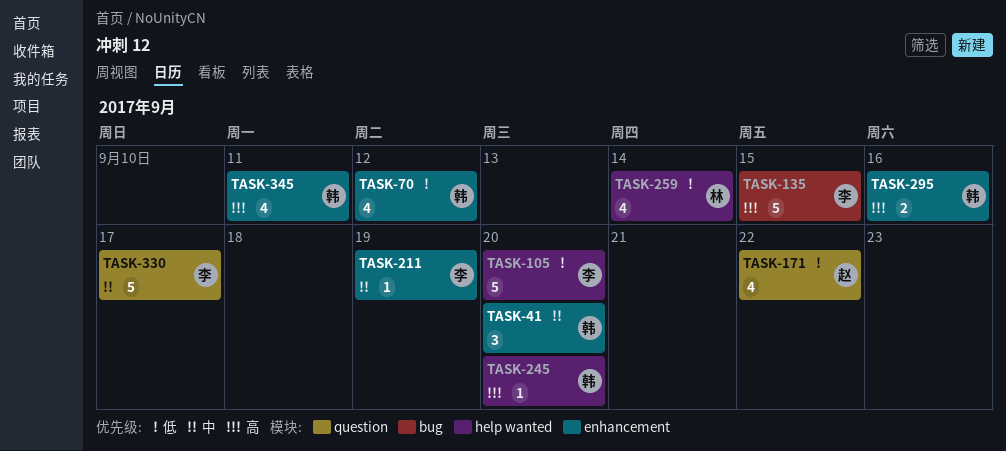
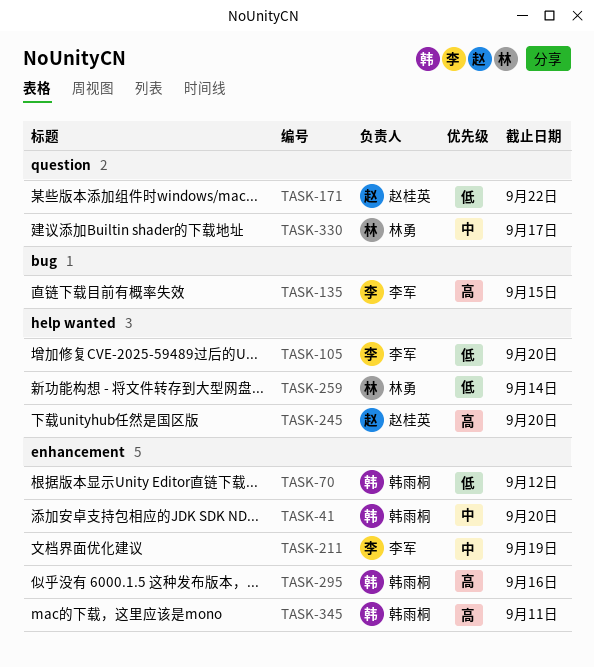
TASK-245, owner: 韩雨桐 -> 赵桂英
TASK-330, owner: 李军 -> 林勇

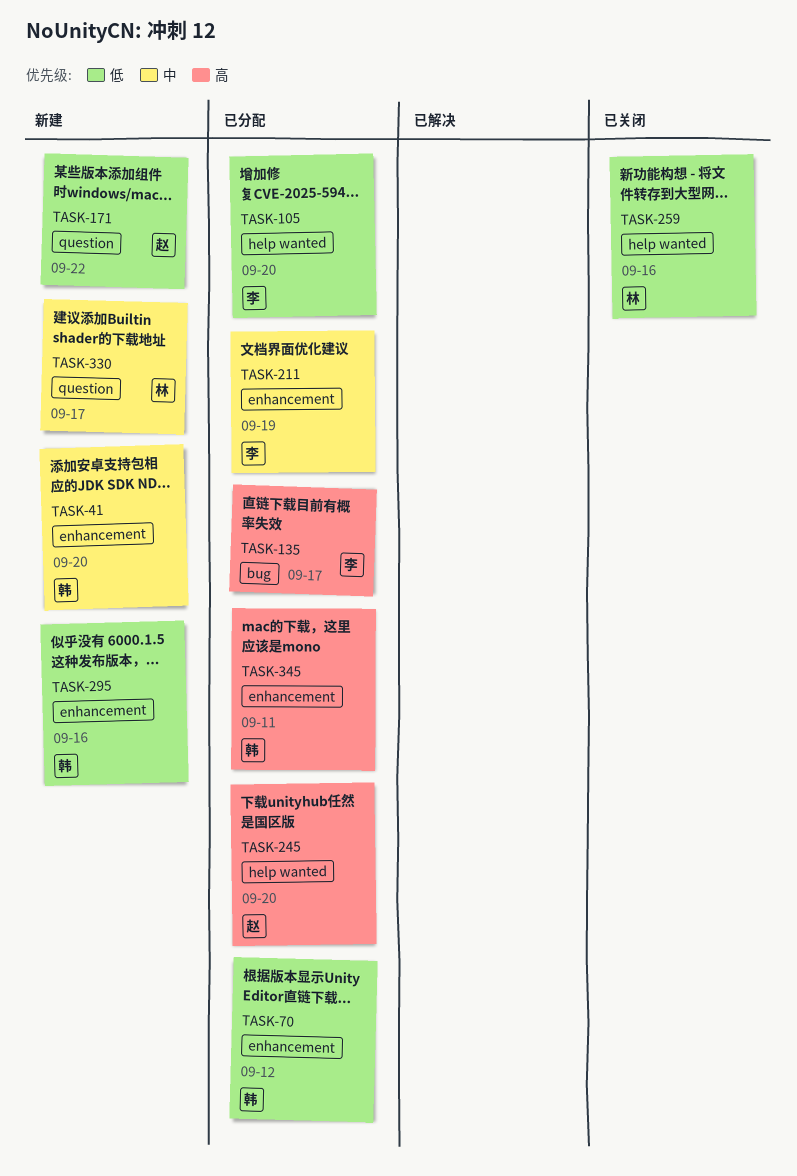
TASK-135, due: Sep 15 -> Sep 17
TASK-259, due: Sep 14 -> Sep 16
TASK-295, priority: 高 -> 低

